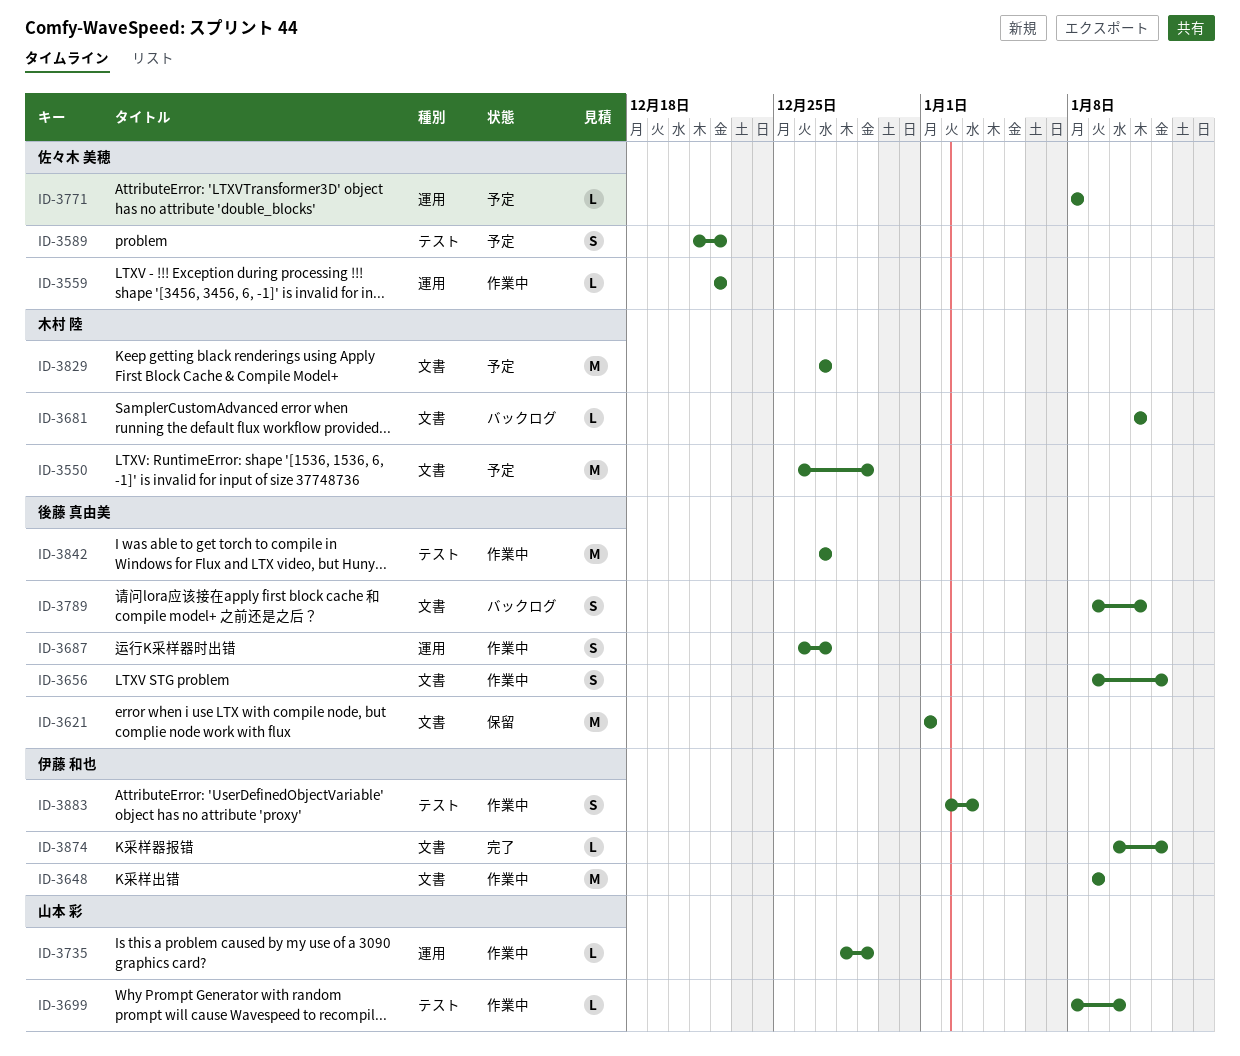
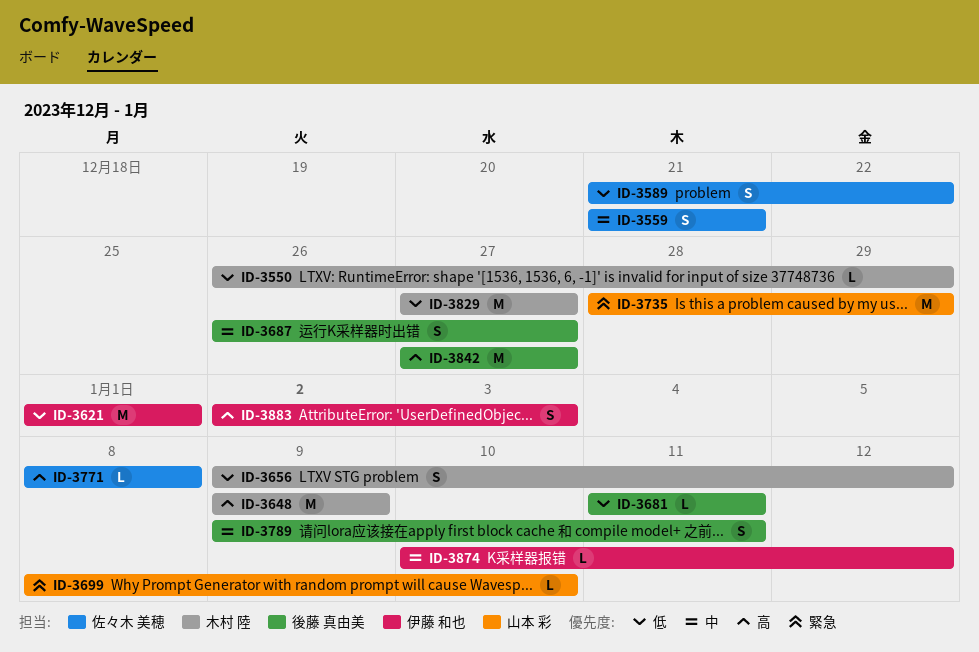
ID-3550, estimate: M -> L
ID-3559, estimate: L -> S
ID-3559, start: Dec 22 -> Dec 21
ID-3559, due: Dec 22 -> Dec 21
ID-3621, owner: 後藤 真由美 -> 伊藤 和也
ID-3648, owner: 伊藤 和也 -> 木村 陸
ID-3656, owner: 後藤 真由美 -> 木村 陸
ID-3681, owner: 木村 陸 -> 後藤 真由美
ID-3735, estimate: L -> M

